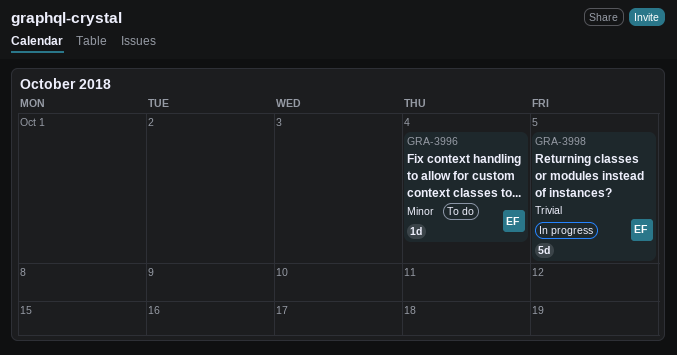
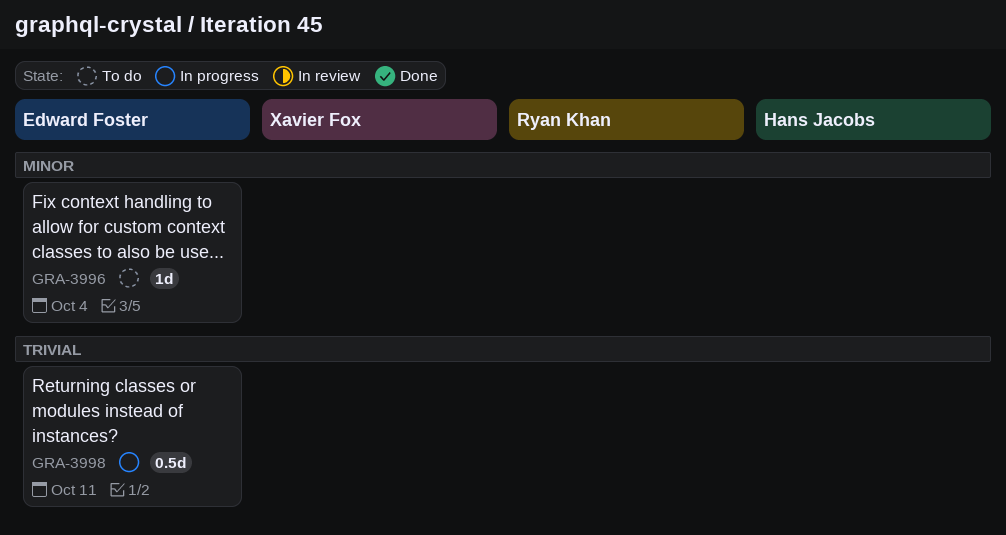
GRA-3998, estimate: 5d -> 0.5d
GRA-3998, due: Oct 5 -> Oct 11

